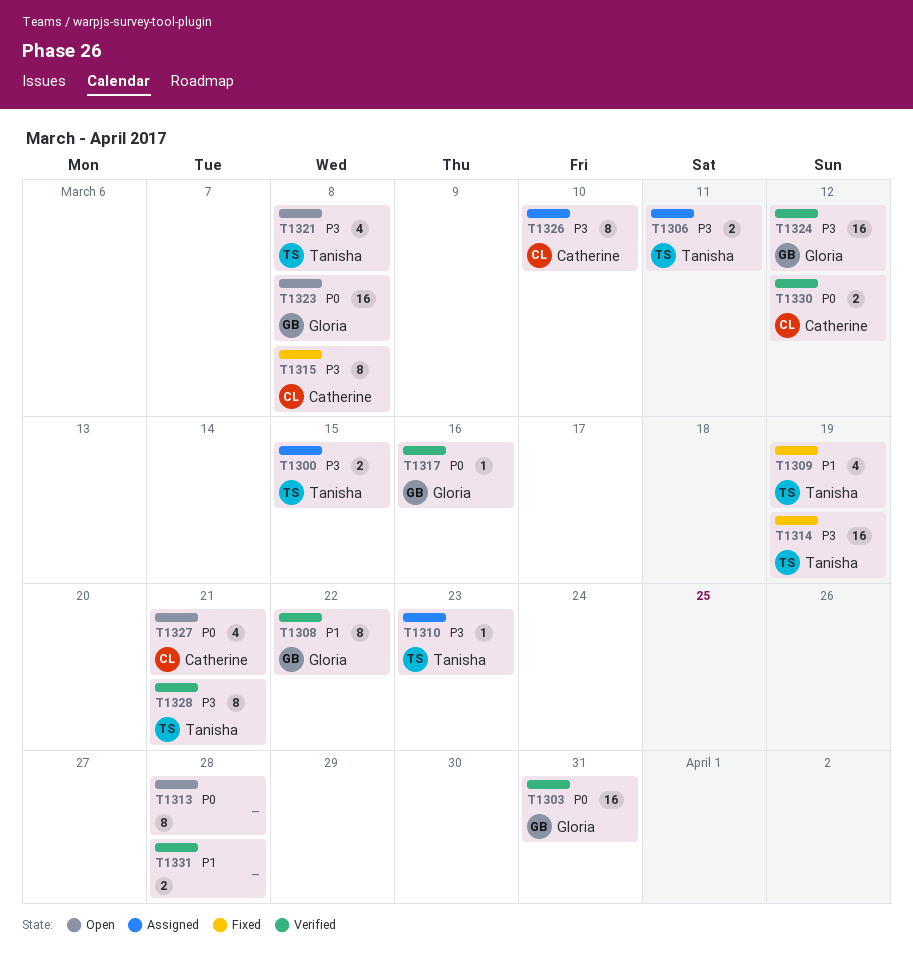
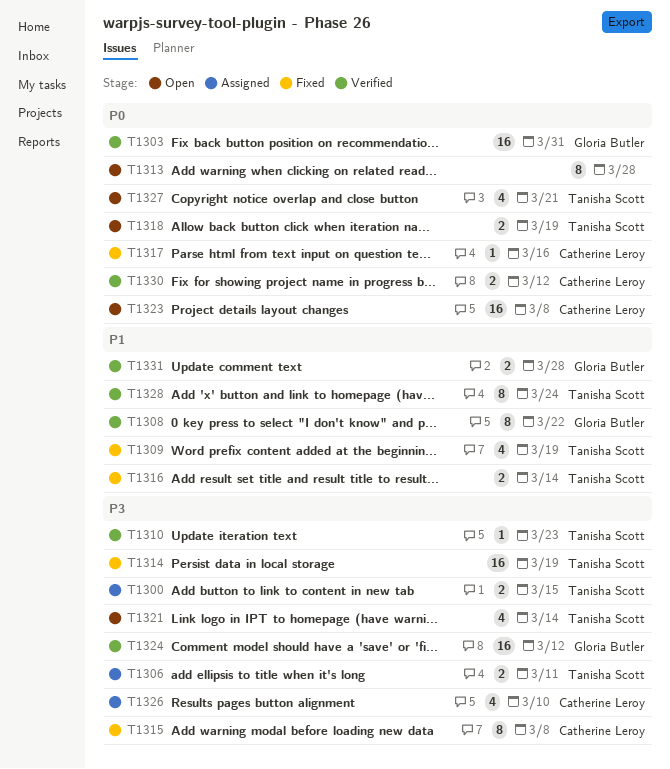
T1310, status: Assigned -> Verified
T1316: none -> present
T1317, status: Verified -> Fixed
T1317, owner: Gloria Butler -> Catherine Leroy
T1318: none -> present
T1321, due: Mar 8 -> Mar 14
T1323, owner: Gloria Butler -> Catherine Leroy
T1326, estimate: 8 -> 4
T1327, owner: Catherine Leroy -> Tanisha Scott
T1328, priority: P3 -> P1
T1328, due: Mar 21 -> Mar 24
T1331, owner: none -> Gloria Butler

